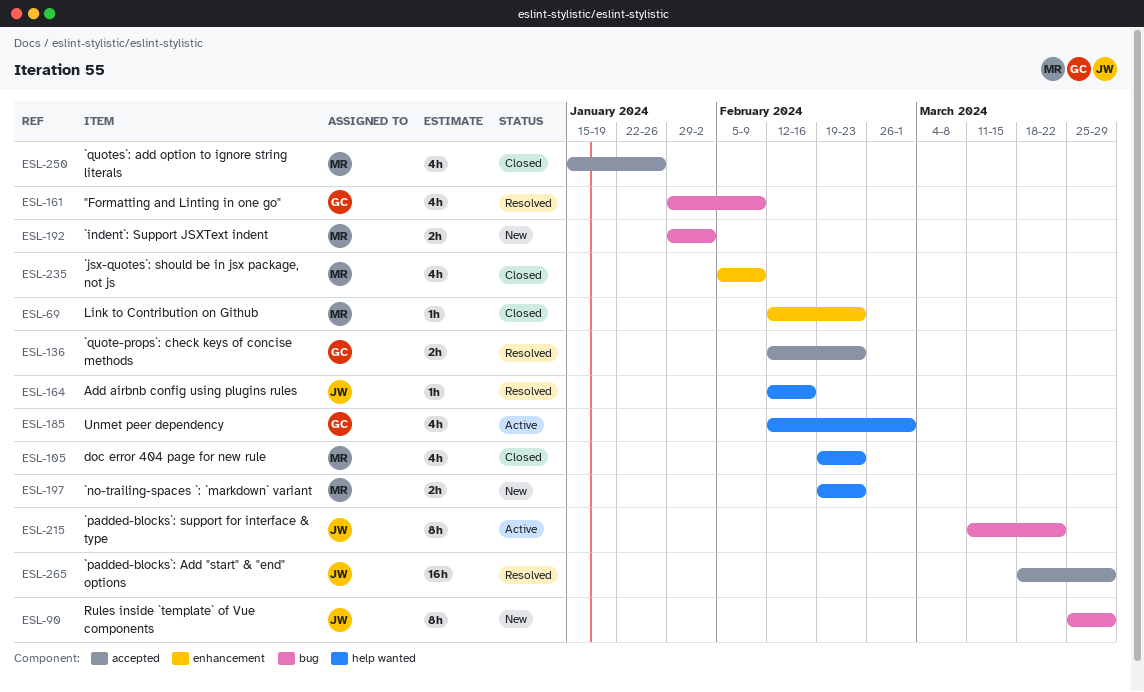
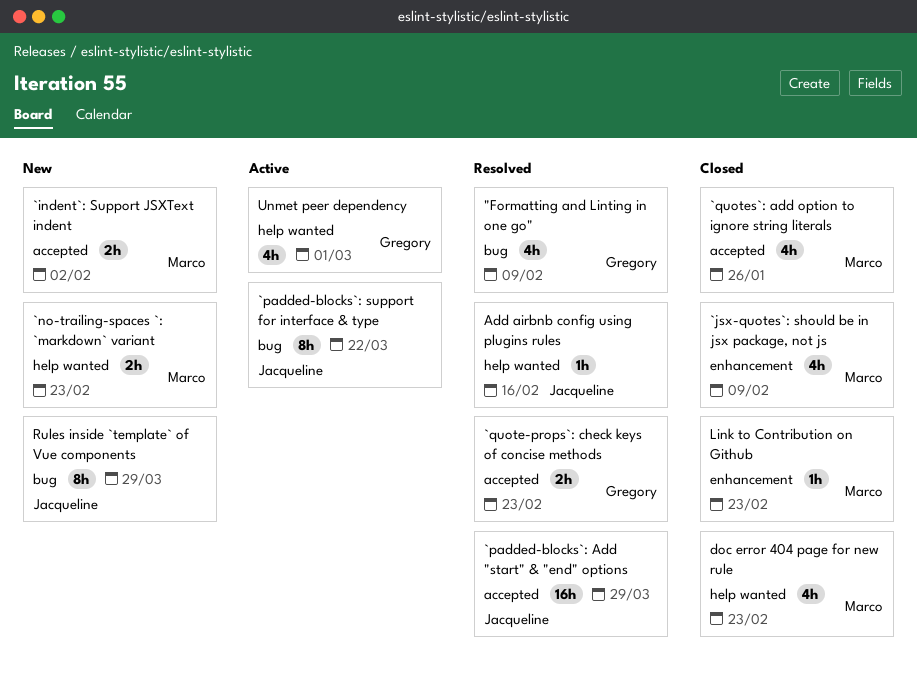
`indent`: Support JSXText indent, label: bug -> accepted

